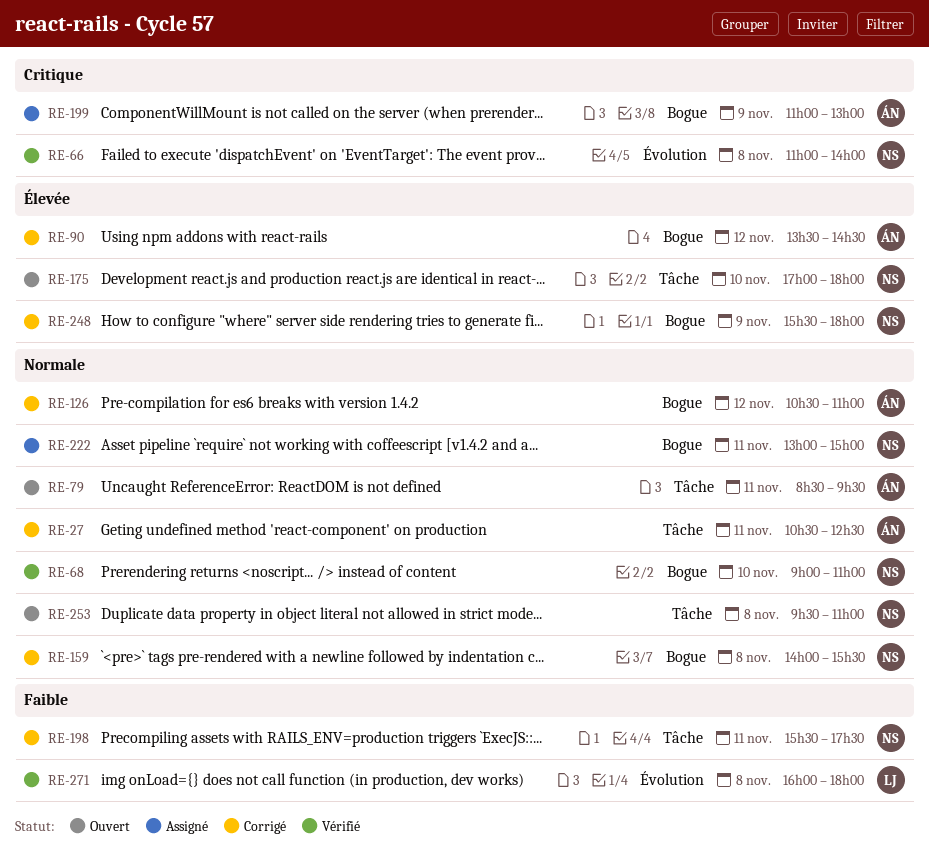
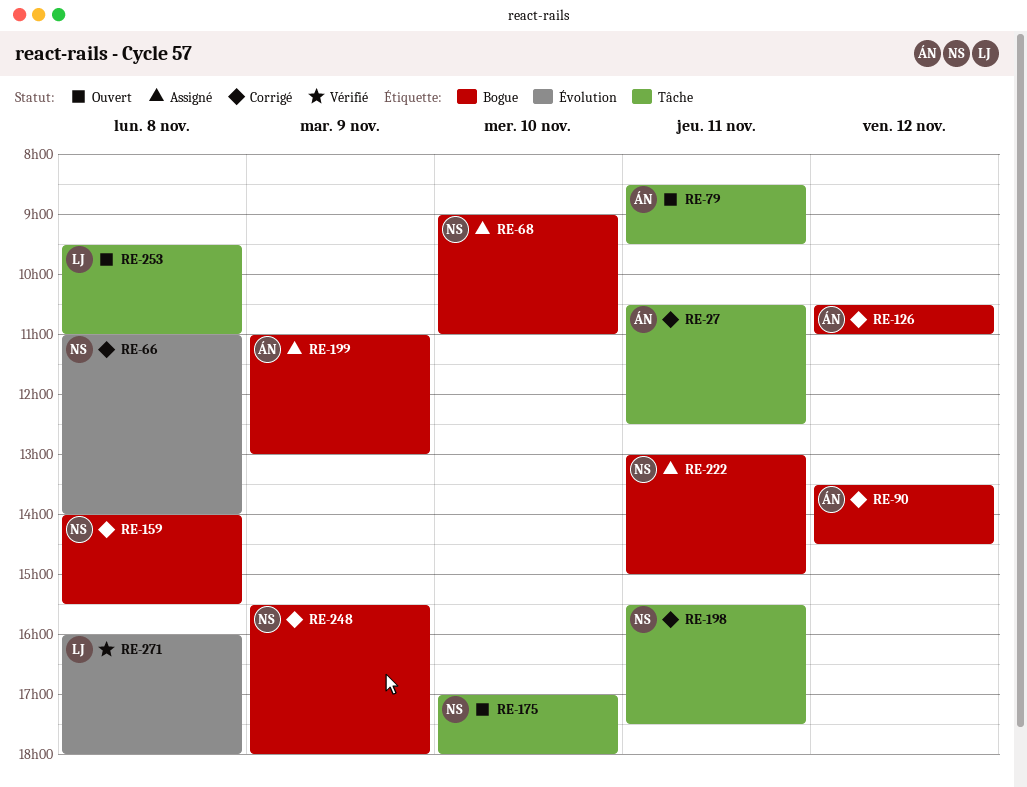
RE-66, status: Vérifié -> Corrigé
RE-68, status: Vérifié -> Assigné
RE-253, owner: NS -> LJ

